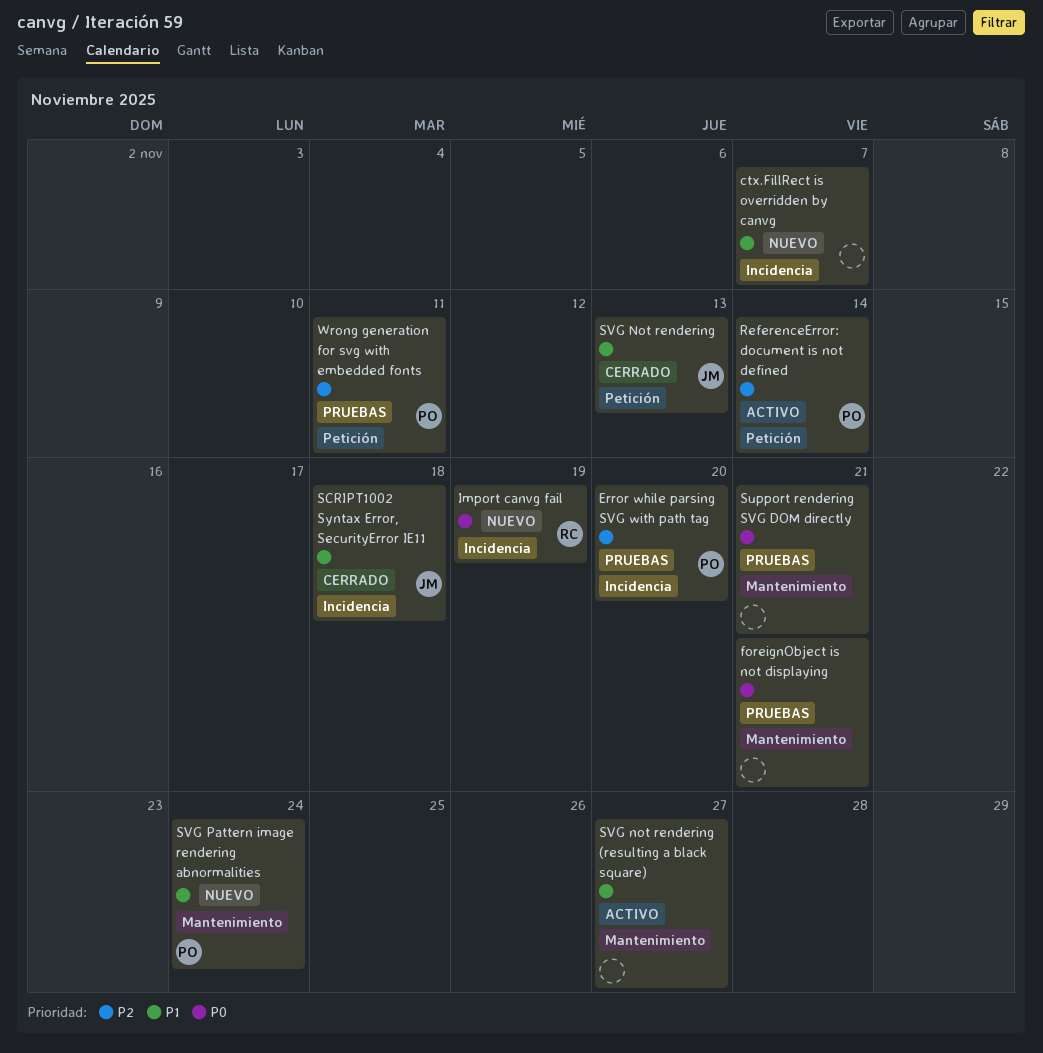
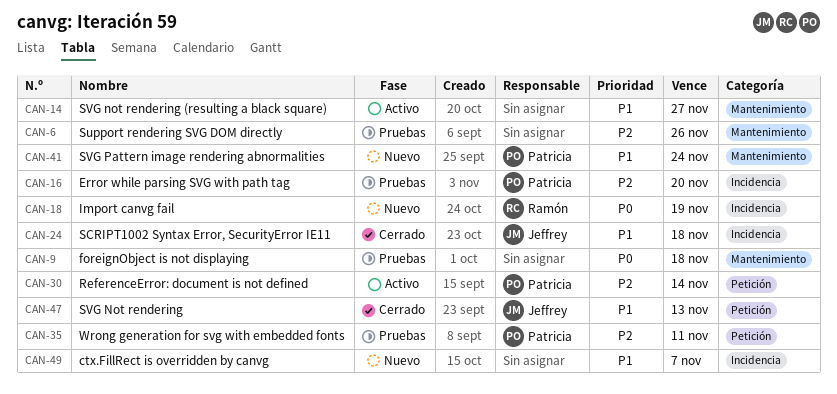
foreignObject is not displaying, due: Nov 21 -> Nov 18
Support rendering SVG DOM directly, priority: P0 -> P2
Support rendering SVG DOM directly, due: Nov 21 -> Nov 26

